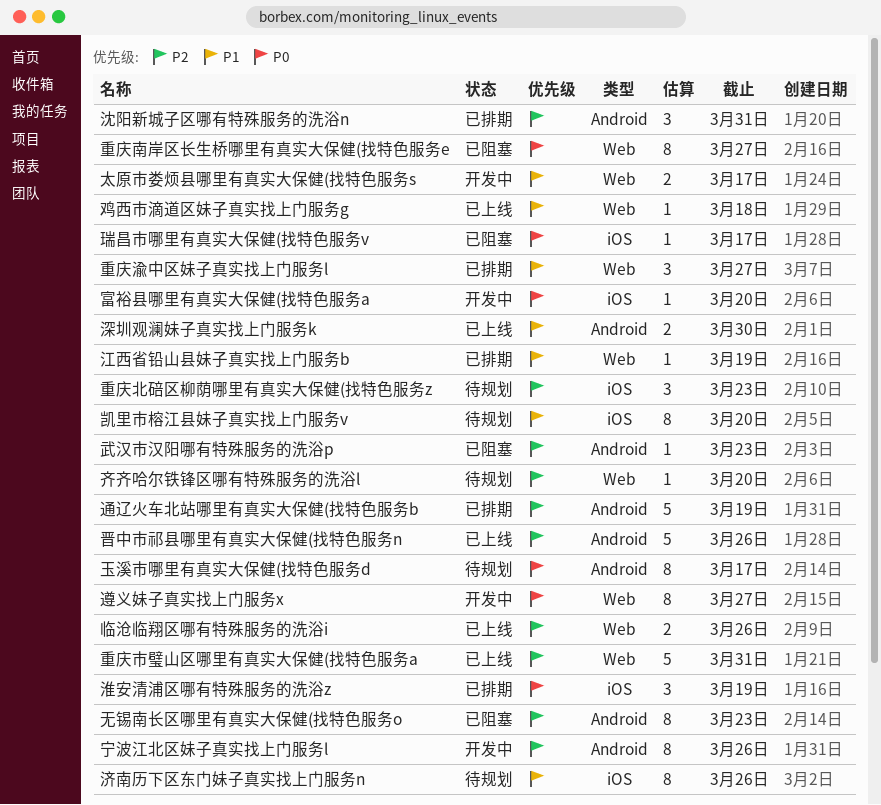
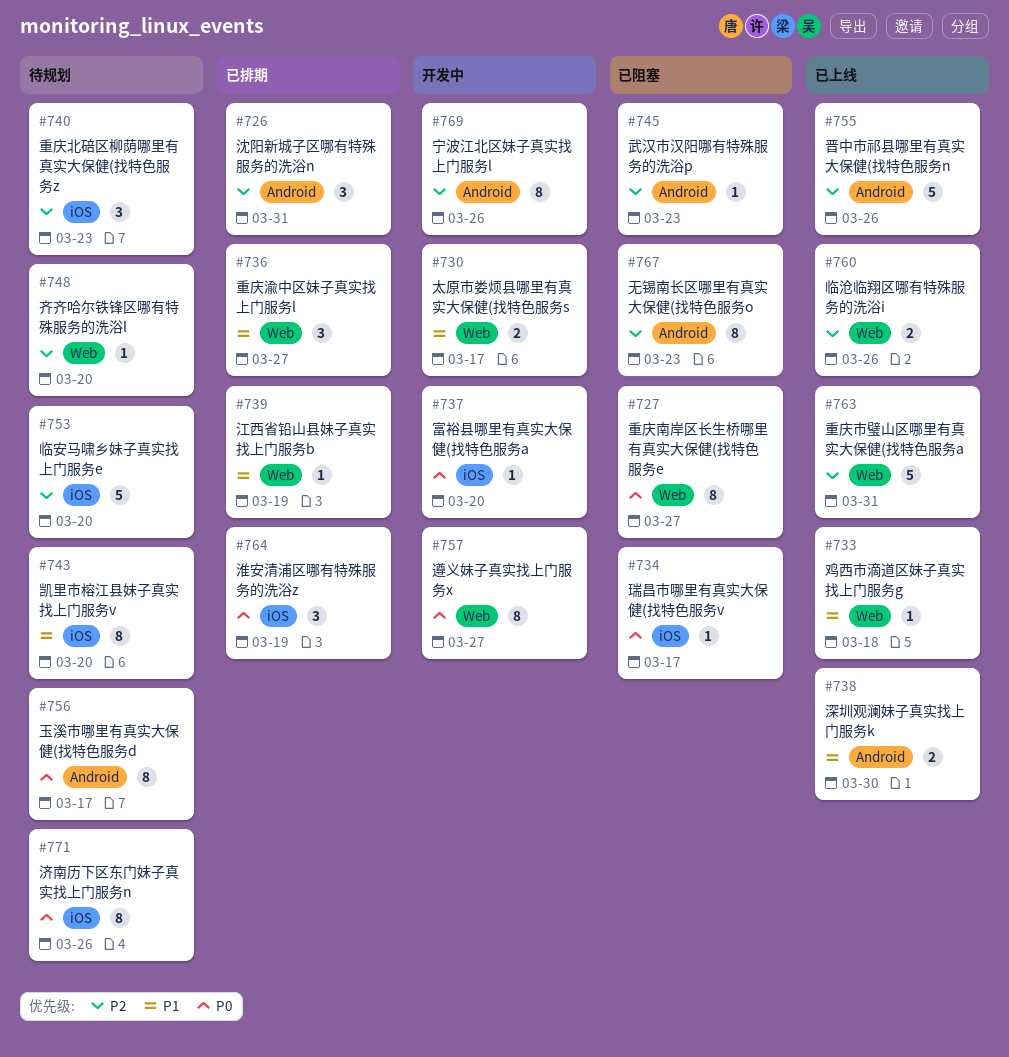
临安马啸乡妹子真实找上门服务e: none -> present
济南历下区东门妹子真实找上门服务n, priority: P1 -> P0
通辽火车北站哪里有真实大保健(找特色服务b: present -> none

